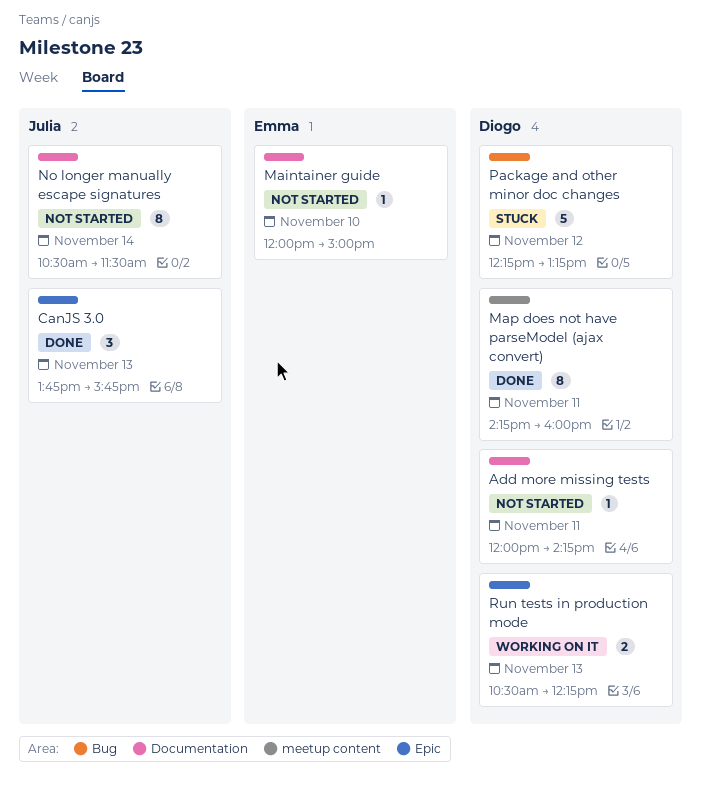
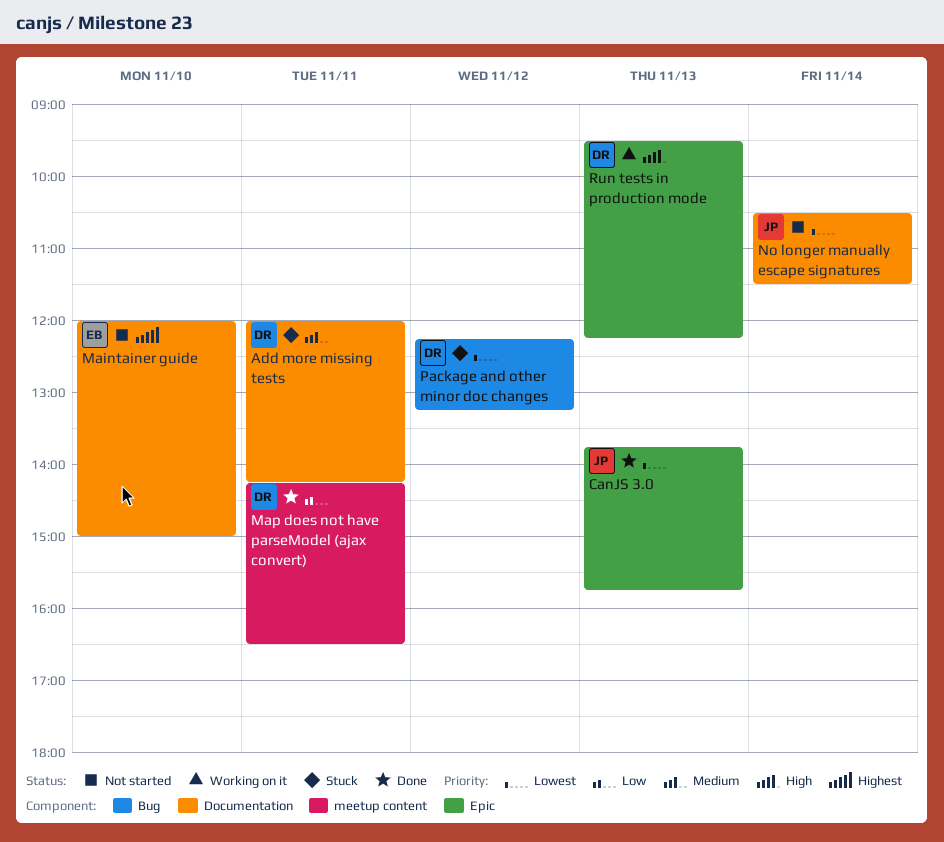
Add more missing tests, status: Not started -> Stuck
Map does not have parseModel (ajax convert), ends: 16:00 -> 16:30
Run tests in production mode, begins: 10:30 -> 09:30

